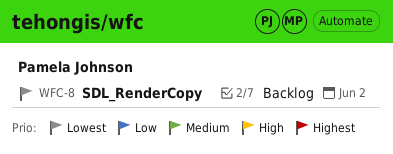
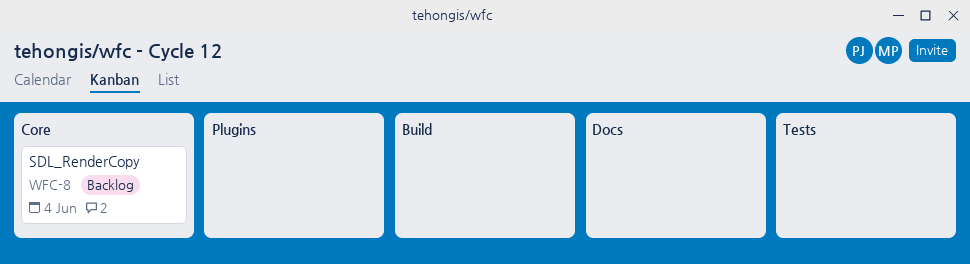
WFC-8, due: Jun 2 -> Jun 4

